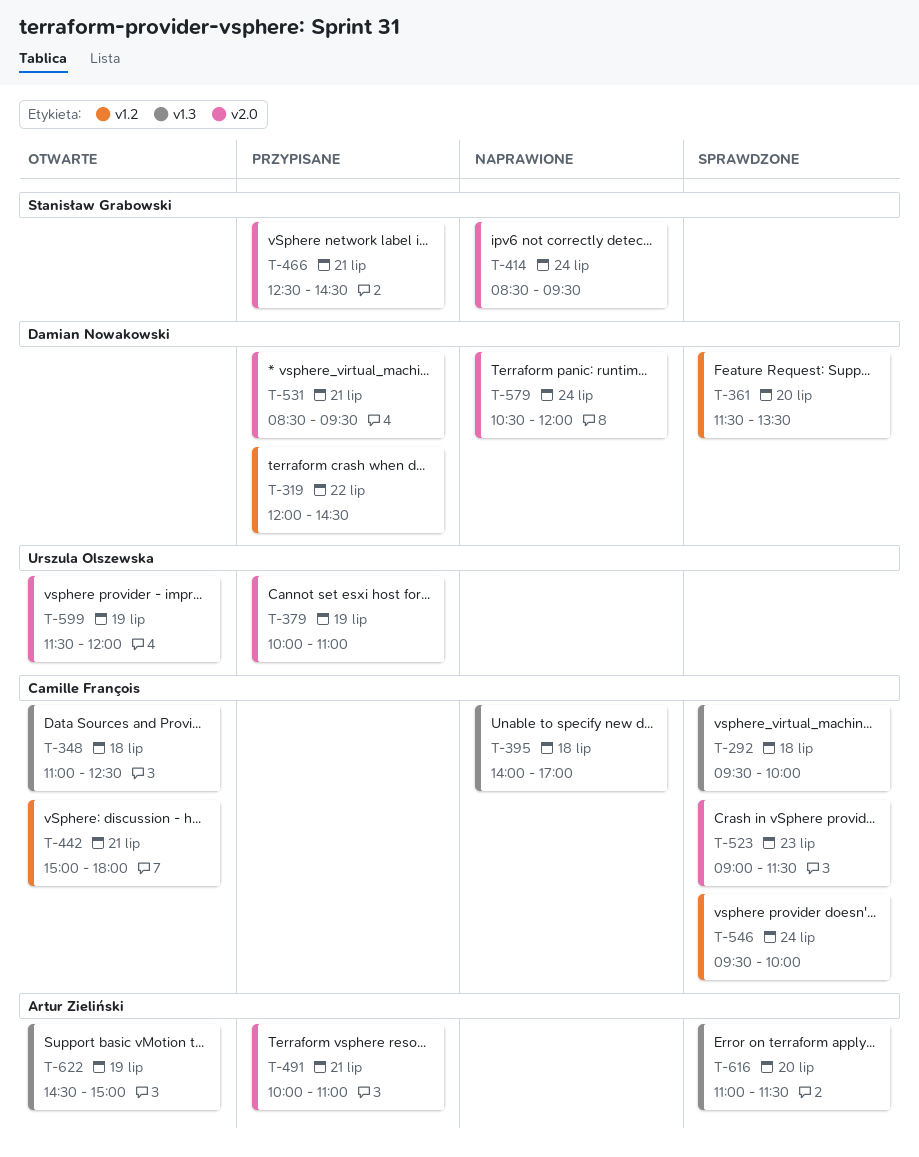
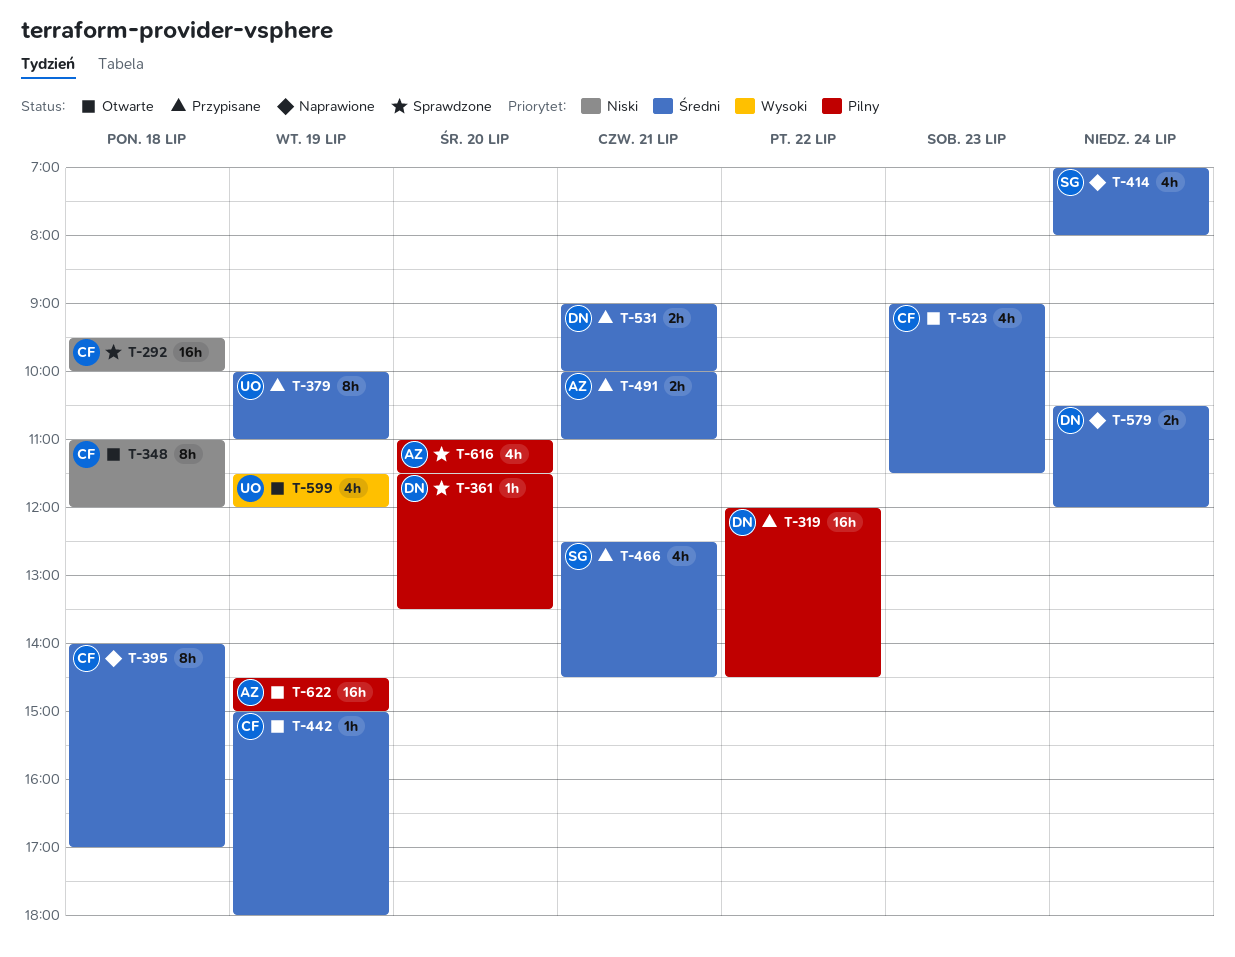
T-348, ends: 12:30 -> 12:00
T-414, begins: 08:30 -> 07:00
T-414, ends: 09:30 -> 08:00
T-442, day: Jul 21 -> Jul 19
T-523, status: Sprawdzone -> Otwarte
T-531, begins: 08:30 -> 09:00
T-531, ends: 09:30 -> 10:00
T-546: present -> none

